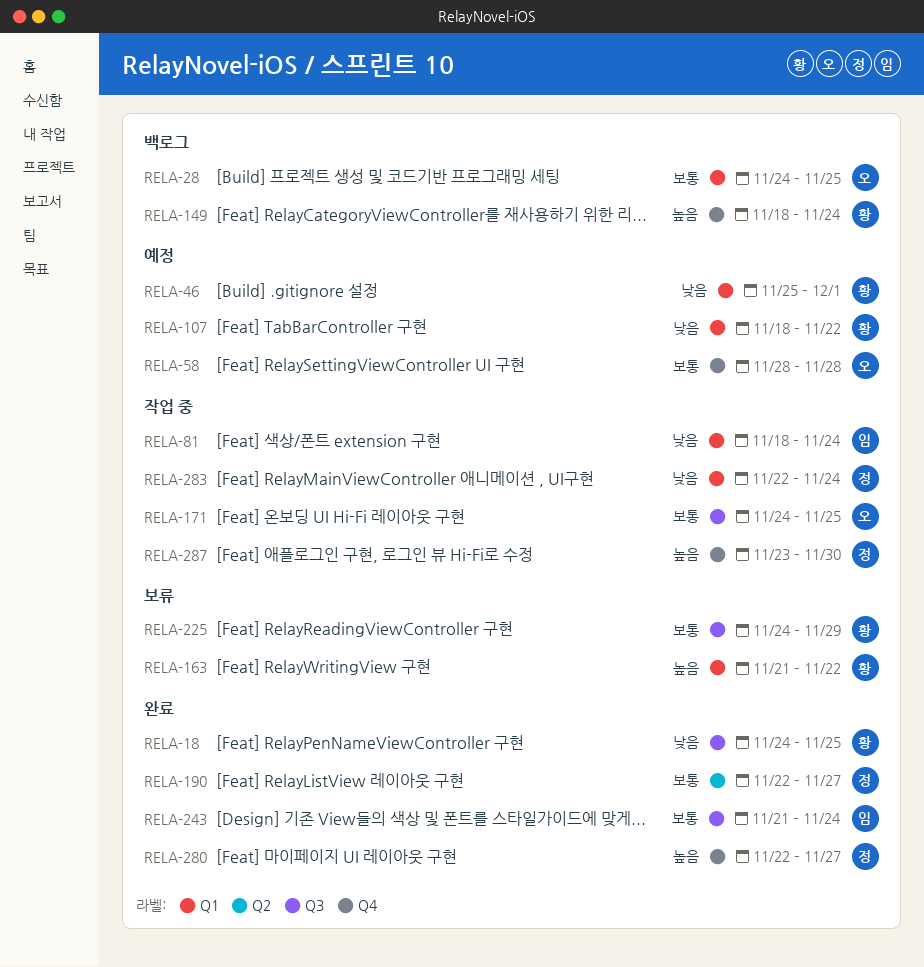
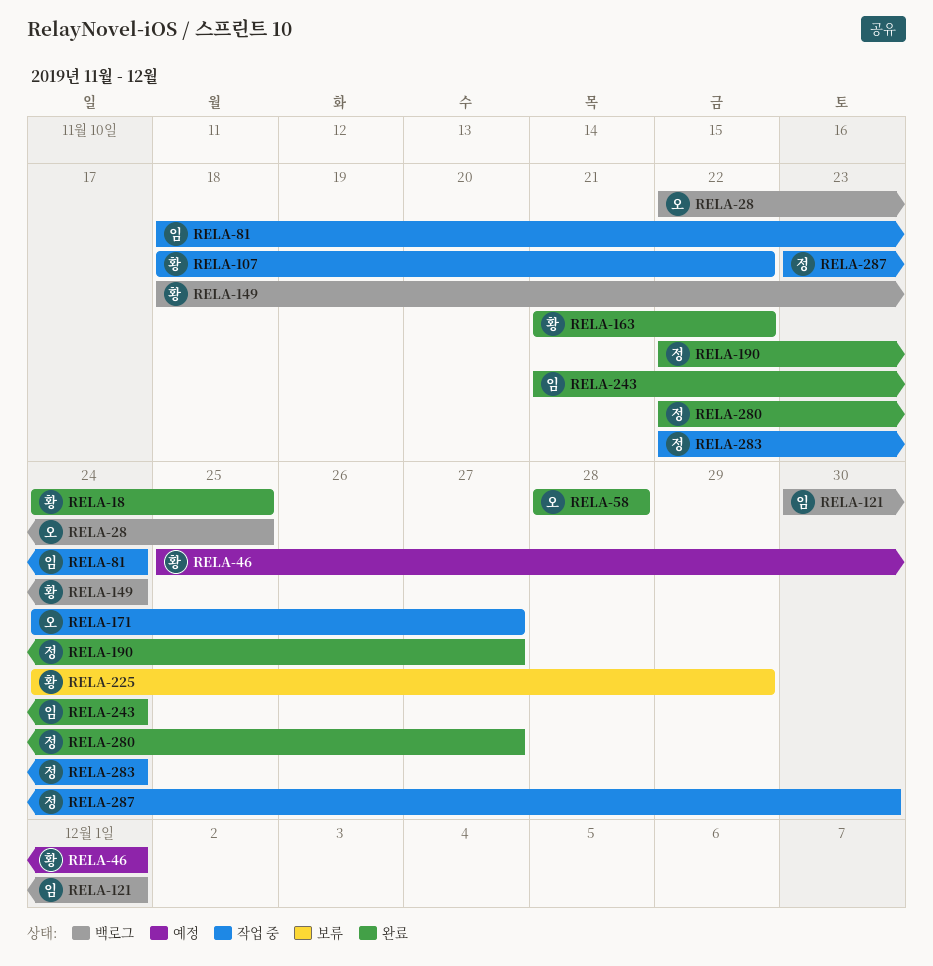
RELA-28, start: Nov 24 -> Nov 22
RELA-58, status: 예정 -> 완료
RELA-107, status: 예정 -> 작업 중
RELA-121: none -> present
RELA-163, status: 보류 -> 완료
RELA-171, due: Nov 25 -> Nov 27

